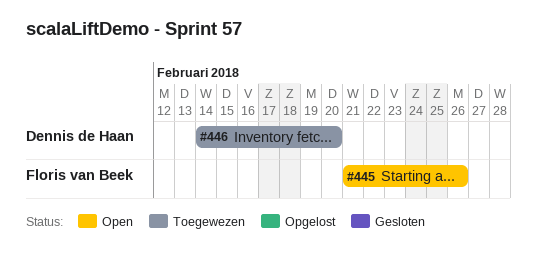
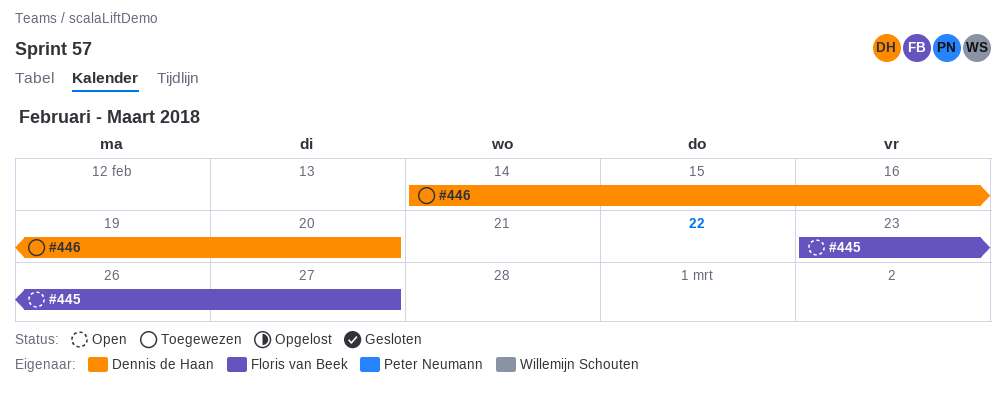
#445, start: Feb 21 -> Feb 23
#445, due: Feb 26 -> Feb 27

